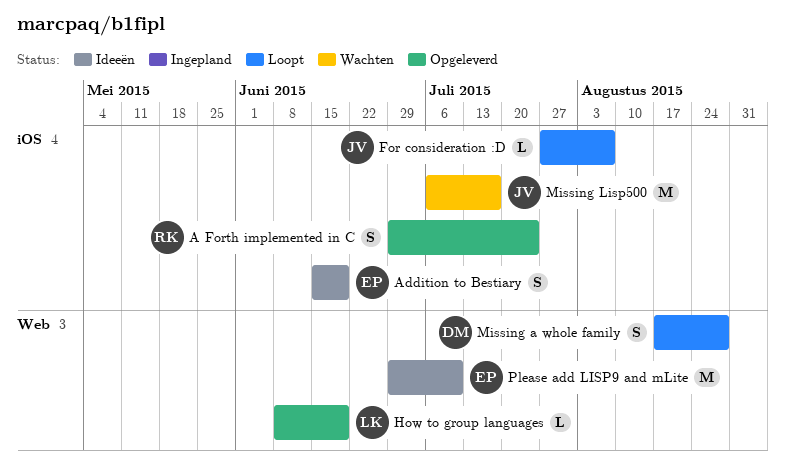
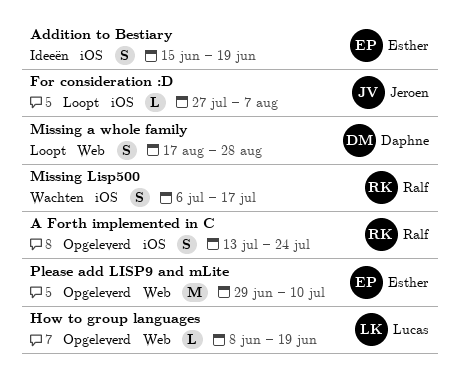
A Forth implemented in C, start: Jun 29 -> Jul 13
Missing Lisp500, owner: Jeroen -> Ralf
Missing Lisp500, estimate: M -> S
Please add LISP9 and mLite, status: Ideeën -> Opgeleverd

